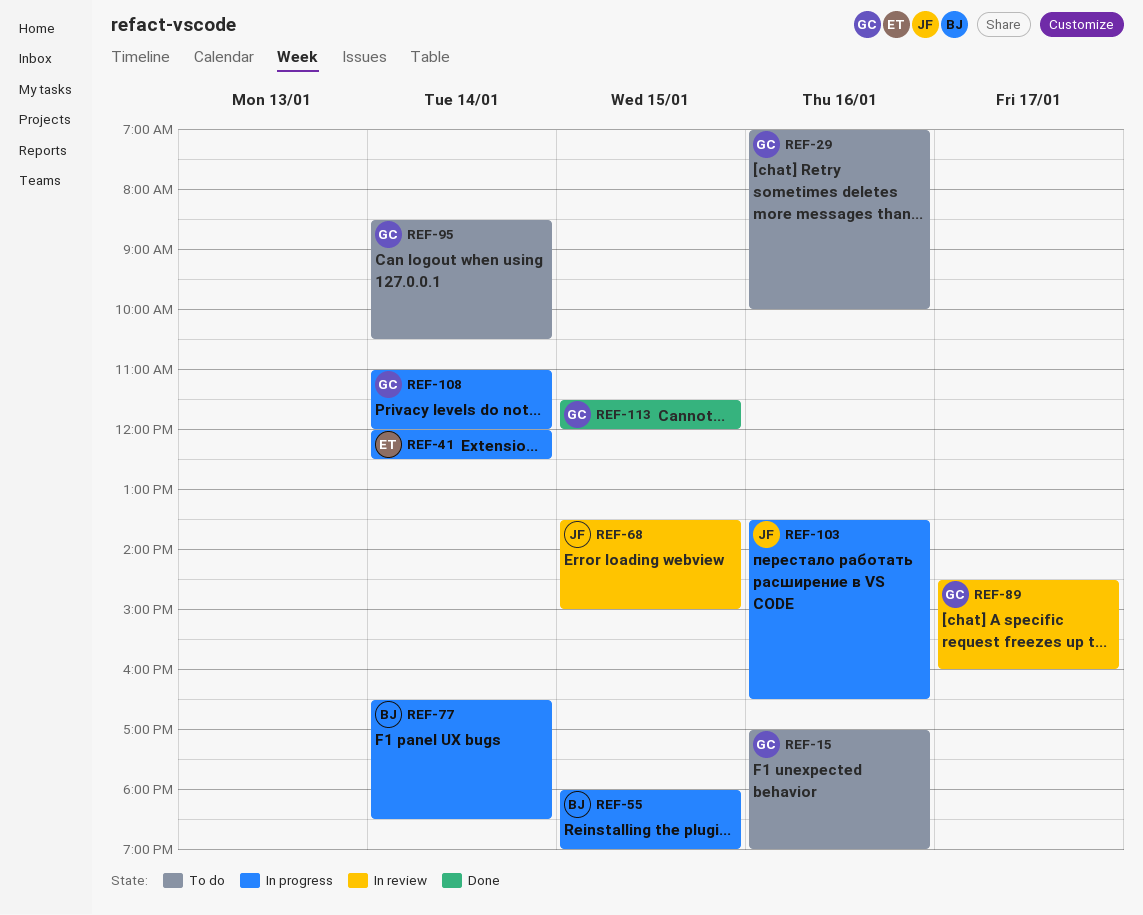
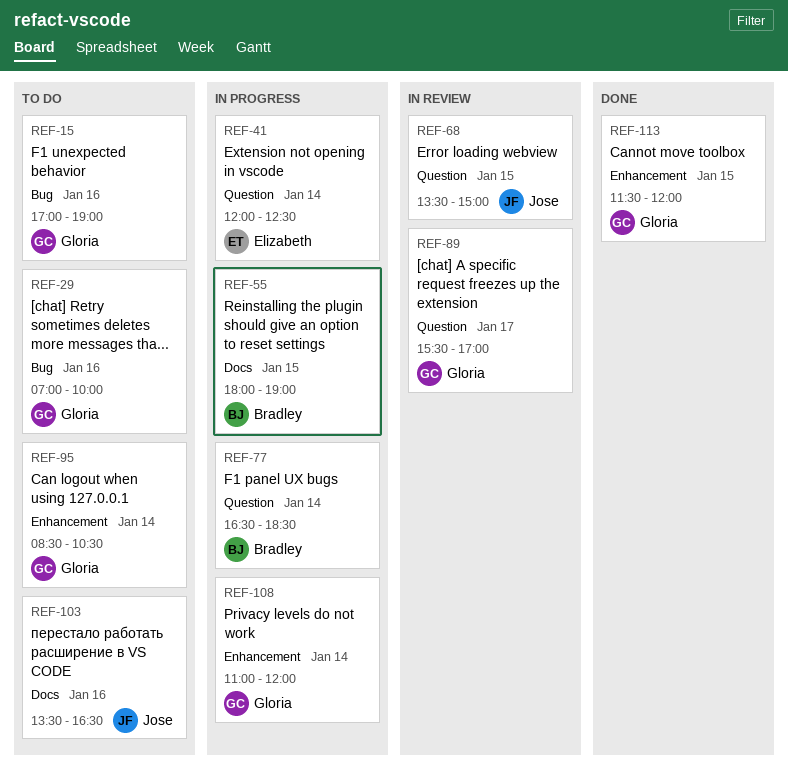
REF-89, begins: 14:30 -> 15:30
REF-89, ends: 16:00 -> 17:00
REF-103, status: In progress -> To do

